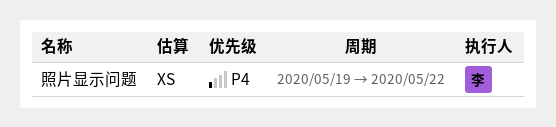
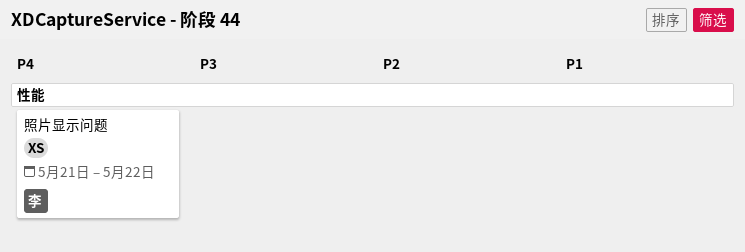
照片显示问题, start: May 19 -> May 21

